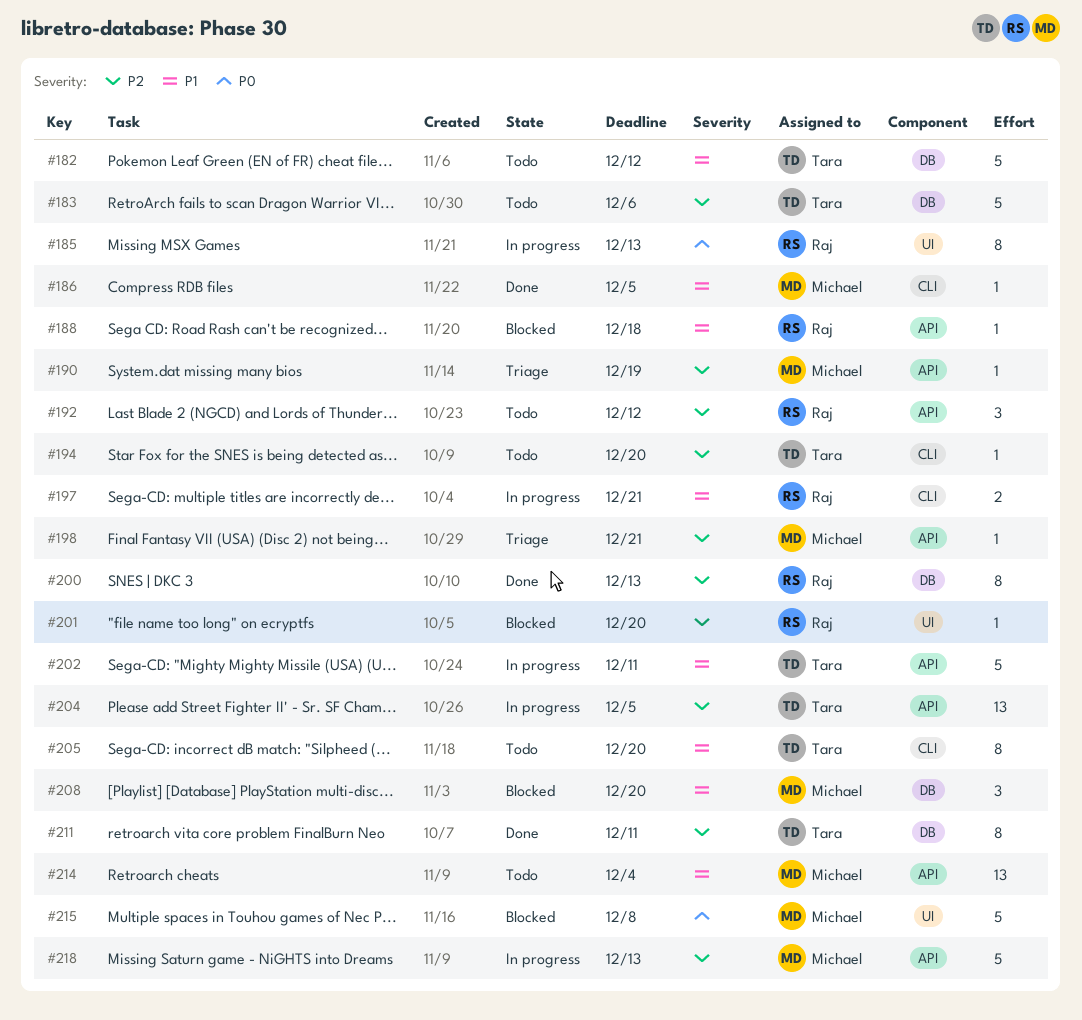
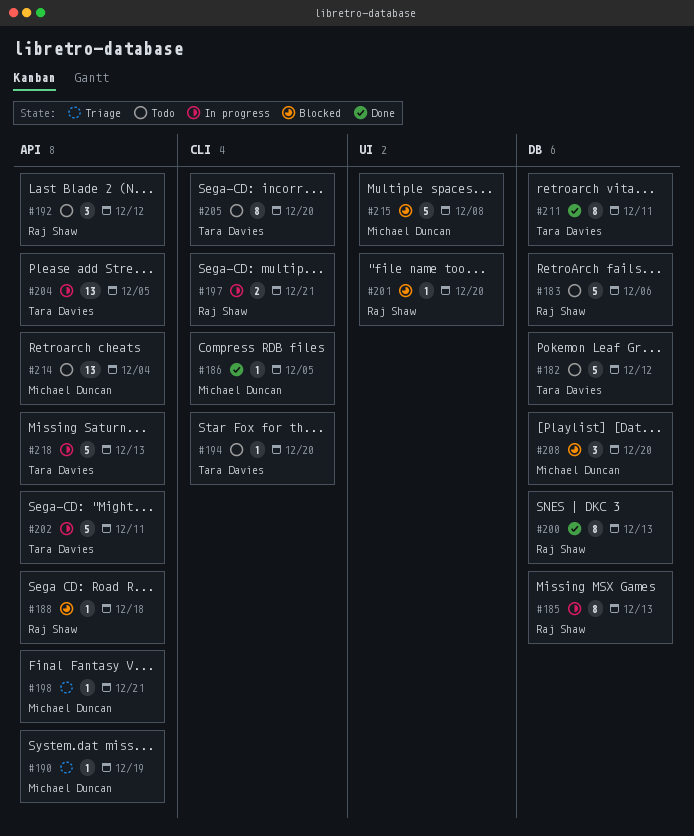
#183, owner: Tara Davies -> Raj Shaw
#185, label: UI -> DB
#218, owner: Michael Duncan -> Tara Davies

